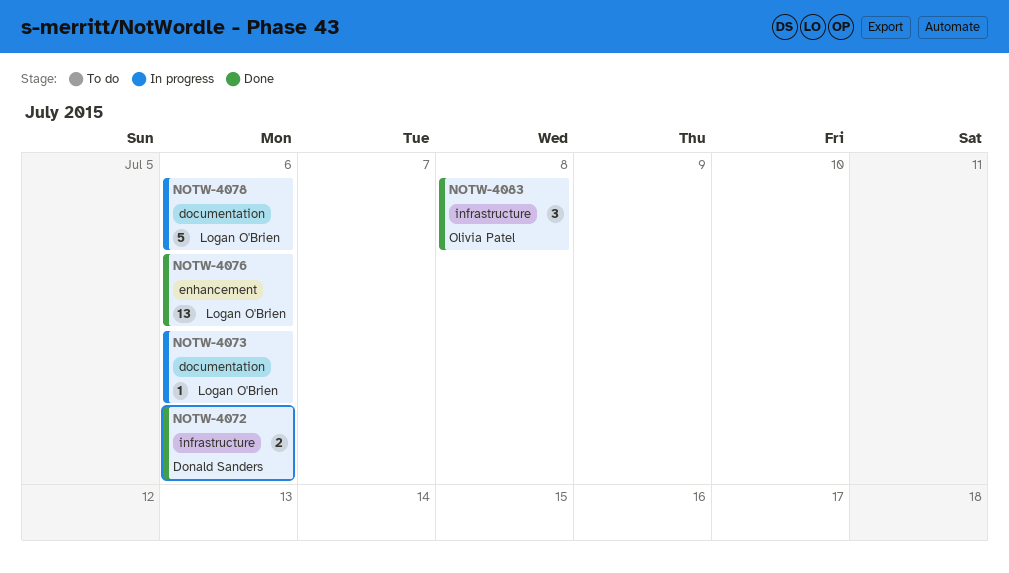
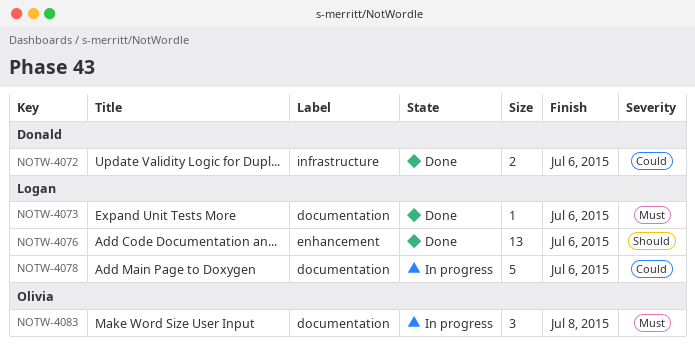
NOTW-4073, status: In progress -> Done
NOTW-4083, status: Done -> In progress
NOTW-4083, label: infrastructure -> documentation

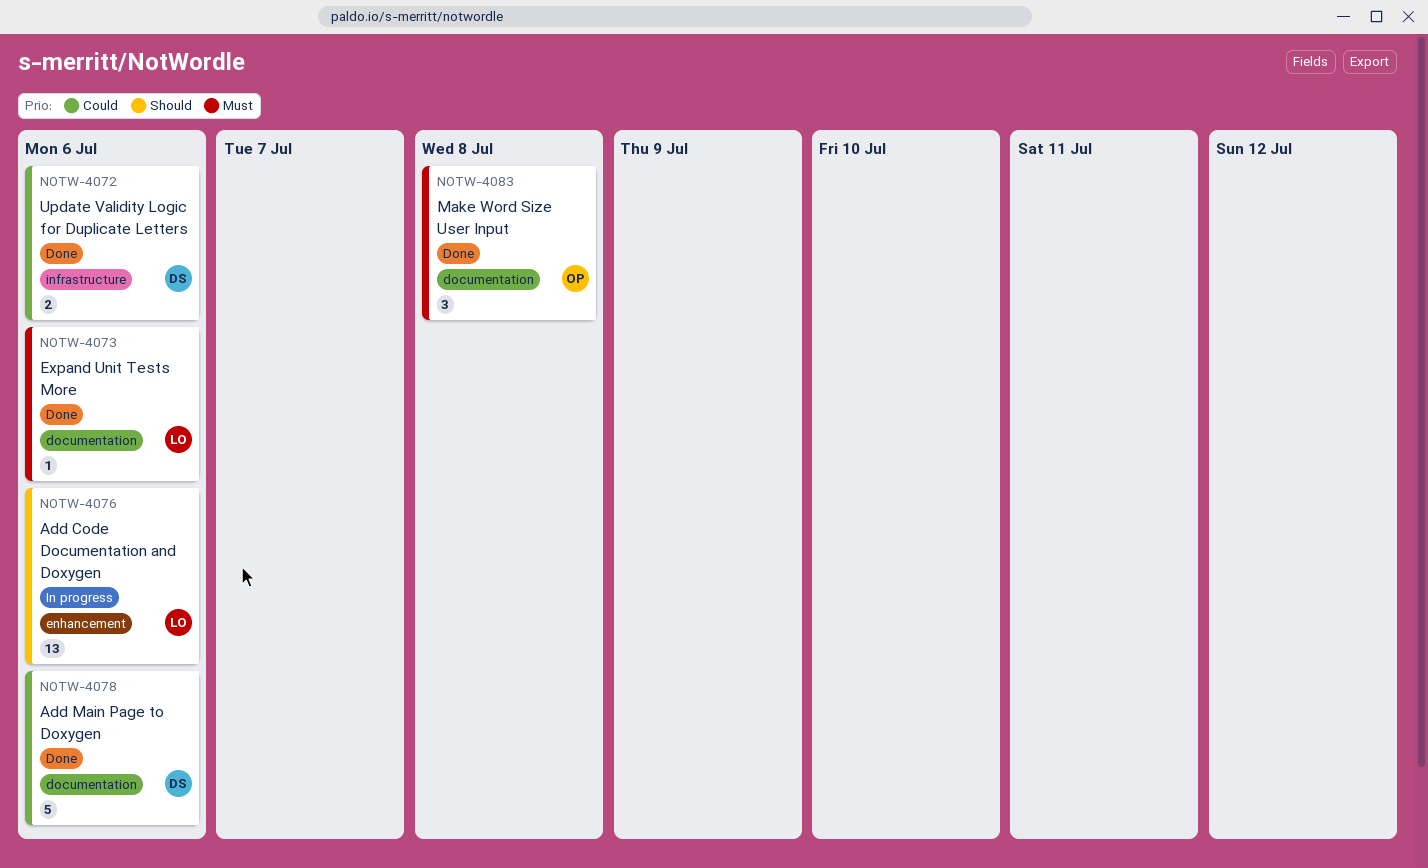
NOTW-4076, status: Done -> In progress
NOTW-4078, status: In progress -> Done
NOTW-4078, owner: Logan -> Donald
NOTW-4083, status: In progress -> Done

